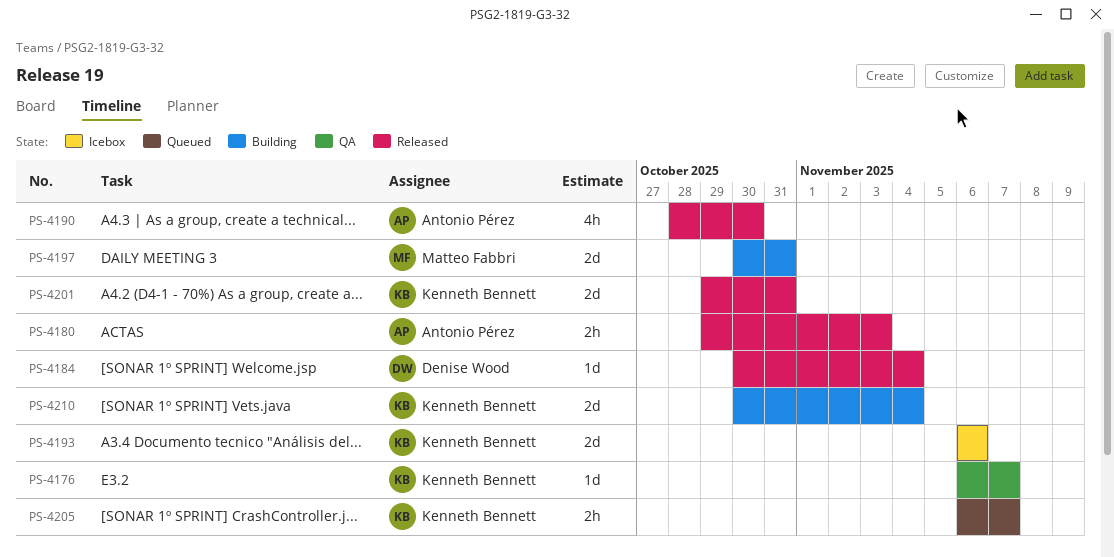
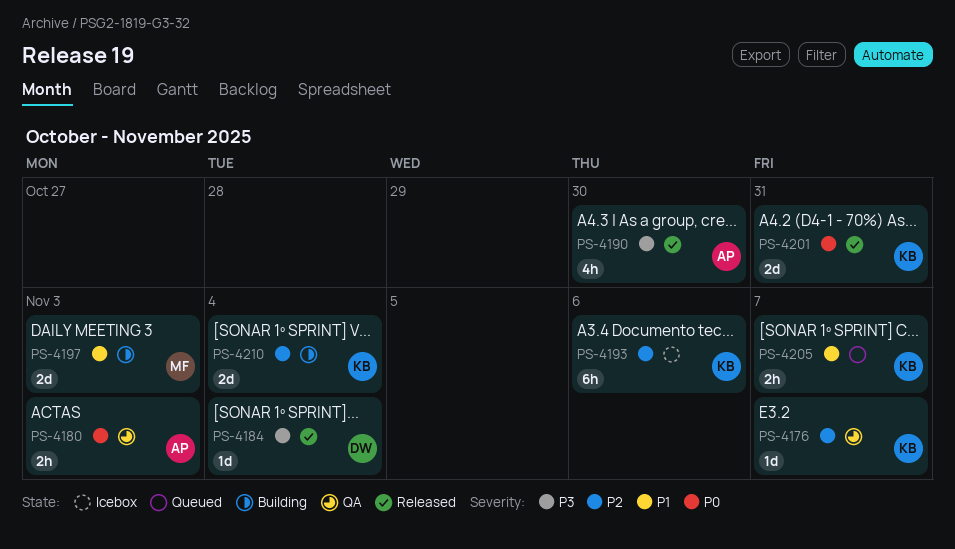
PS-4180, status: Released -> QA
PS-4193, estimate: 2d -> 6h
PS-4197, due: Oct 31 -> Nov 3

